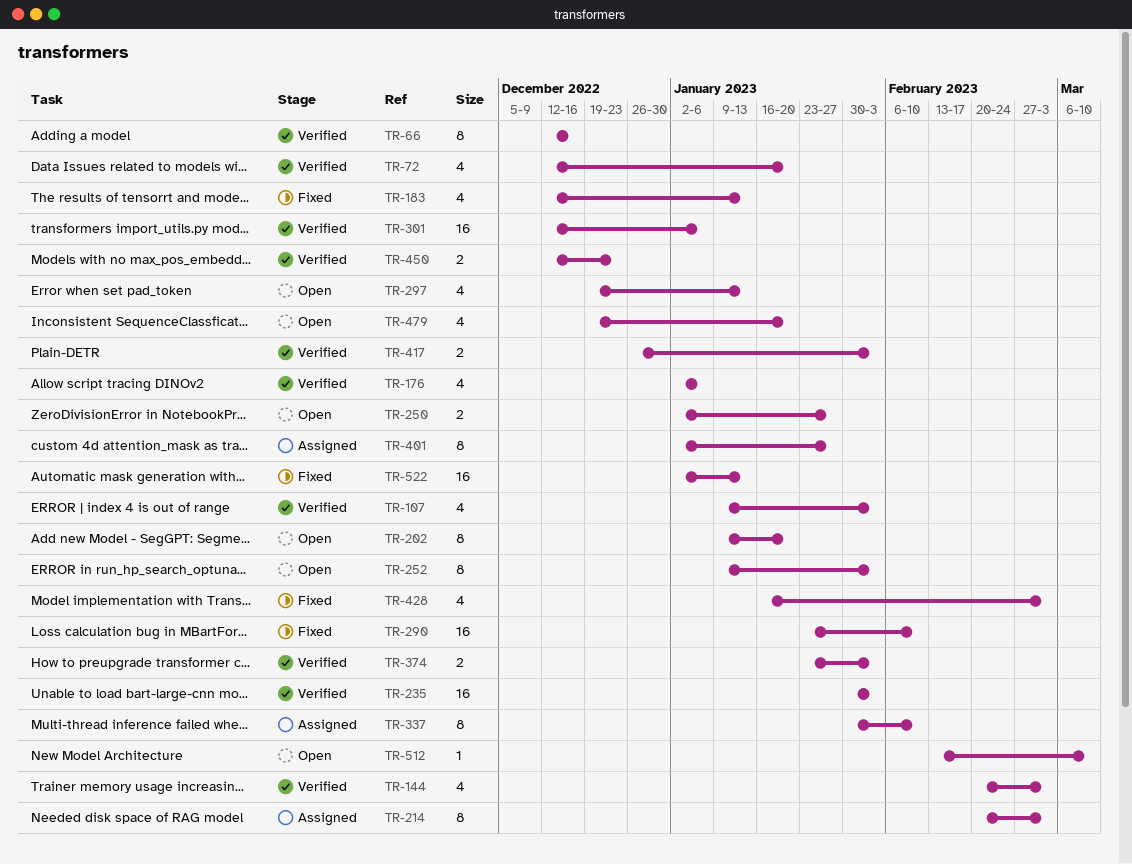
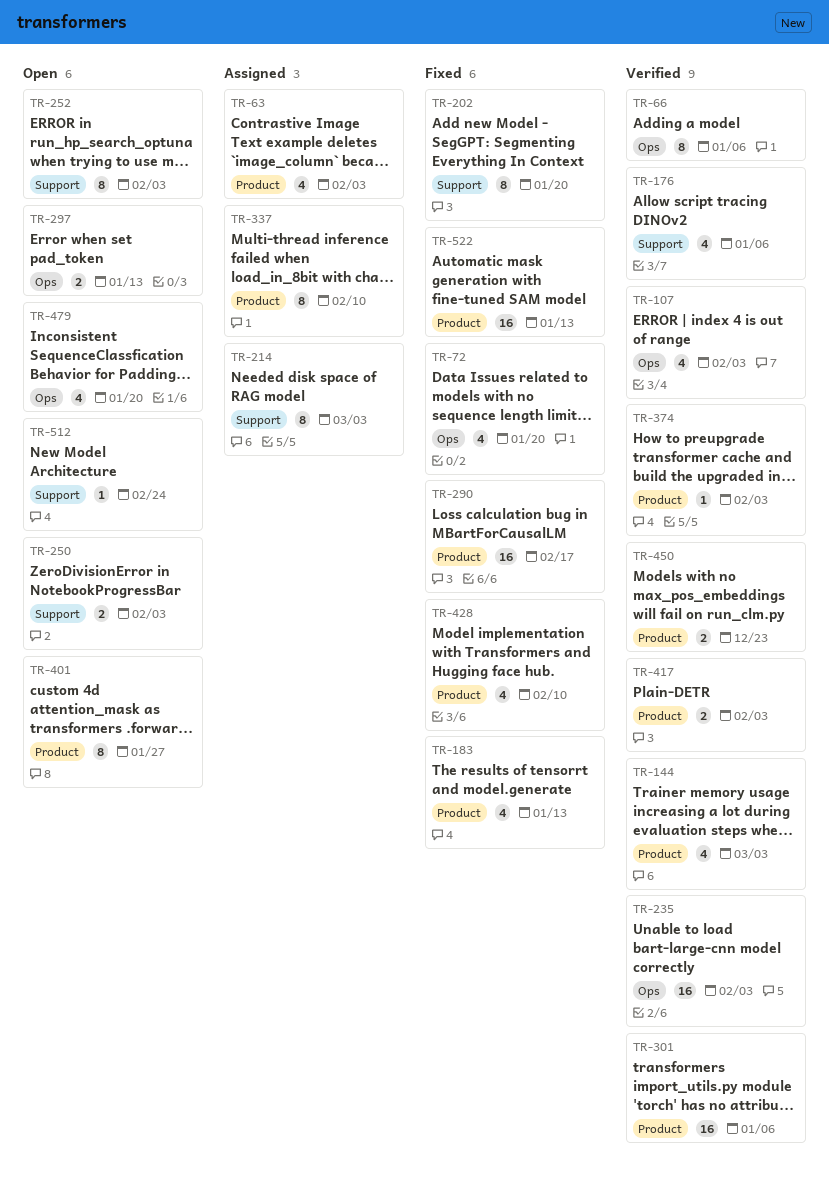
TR-63: none -> present
TR-66, due: Dec 16 -> Jan 6
TR-72, status: Verified -> Fixed
TR-202, status: Open -> Fixed
TR-250, due: Jan 27 -> Feb 3
TR-290, due: Feb 10 -> Feb 17
TR-297, estimate: 4 -> 2
TR-374, estimate: 2 -> 1
TR-401, status: Assigned -> Open
TR-428, due: Mar 3 -> Feb 10
TR-512, due: Mar 10 -> Feb 24

